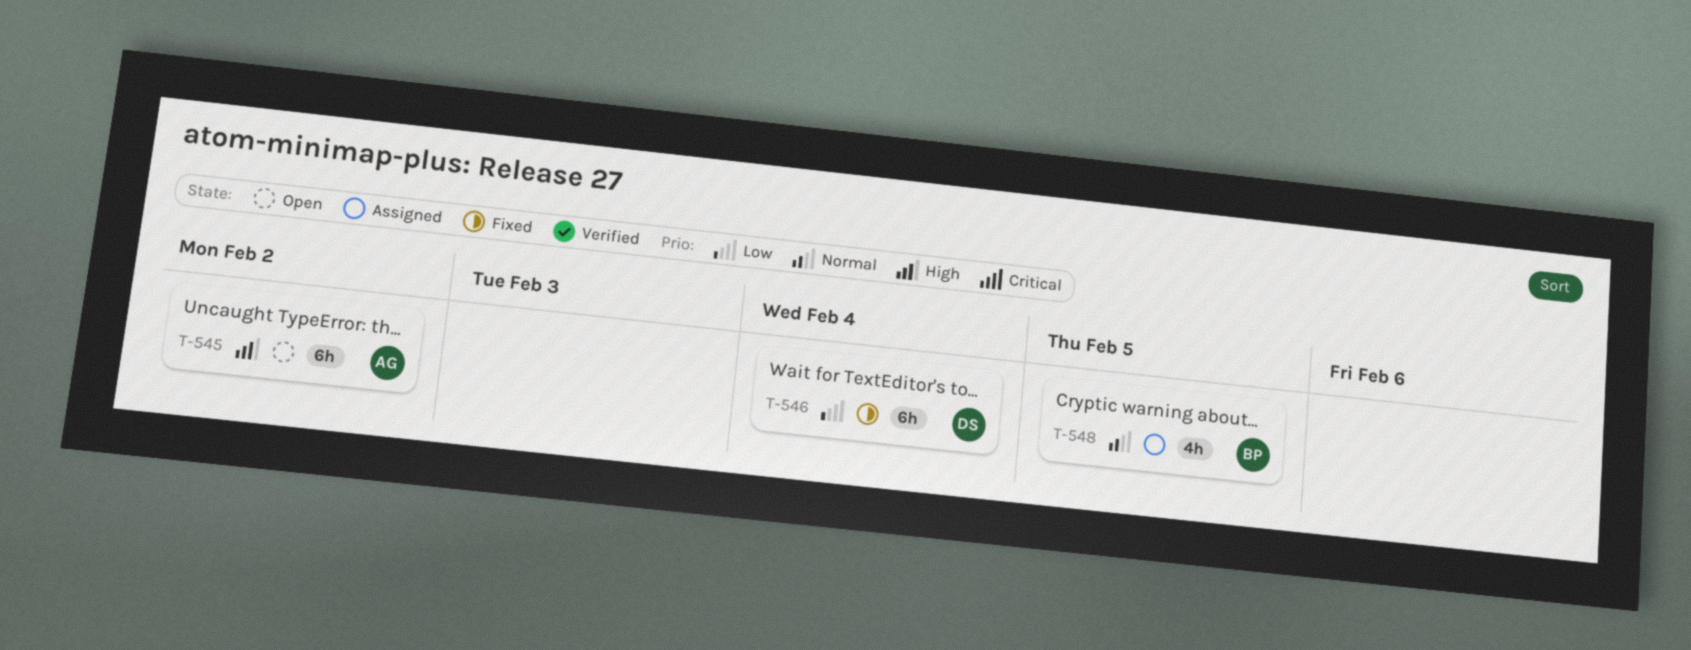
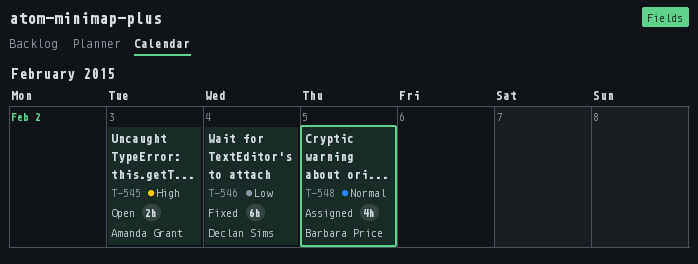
T-545, estimate: 6h -> 2h
T-545, due: Feb 2 -> Feb 3

